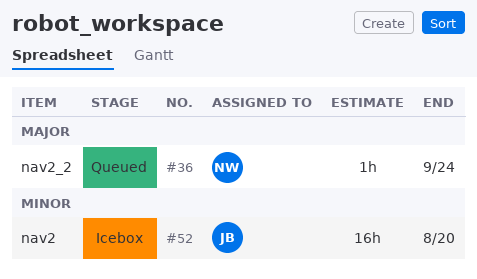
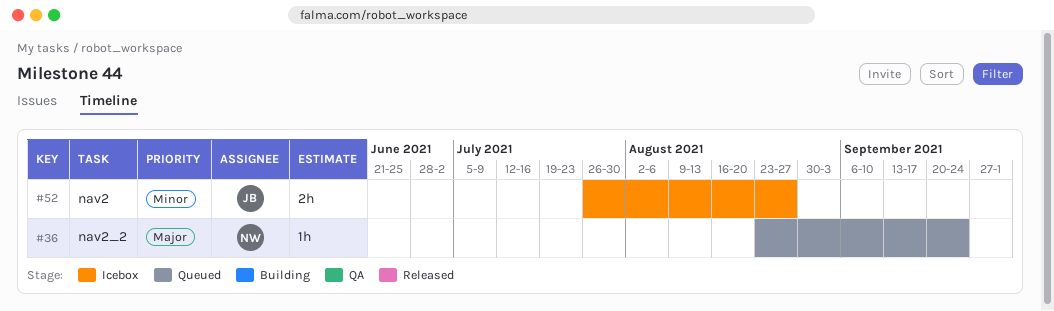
#52, estimate: 16h -> 2h
#52, due: Aug 20 -> Aug 27

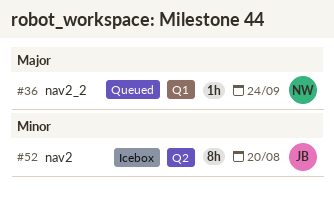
#52, estimate: 2h -> 8h
#52, due: Aug 27 -> Aug 20

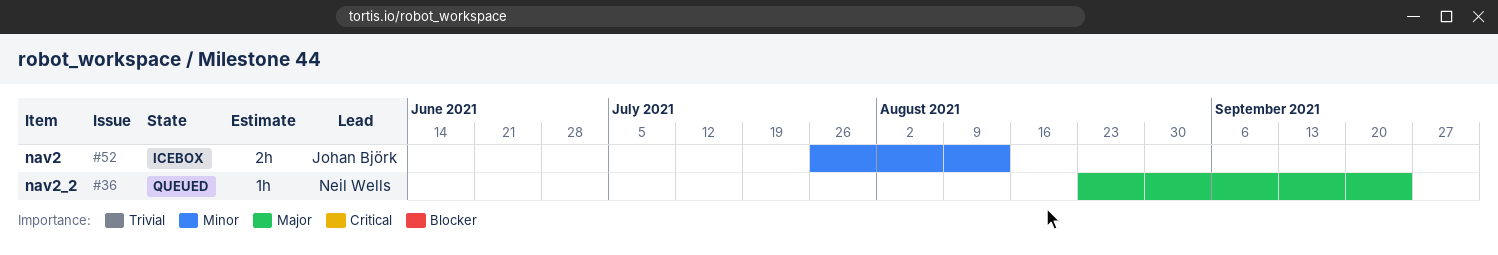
#52, estimate: 8h -> 2h
#52, due: Aug 20 -> Aug 13

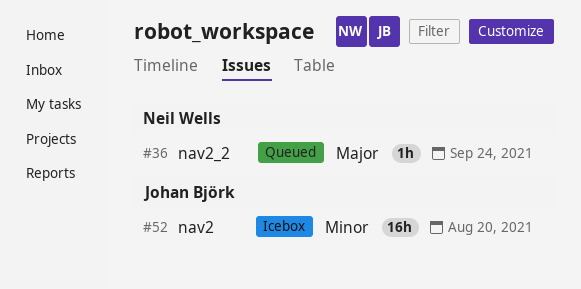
#52, estimate: 2h -> 16h
#52, due: Aug 13 -> Aug 20

